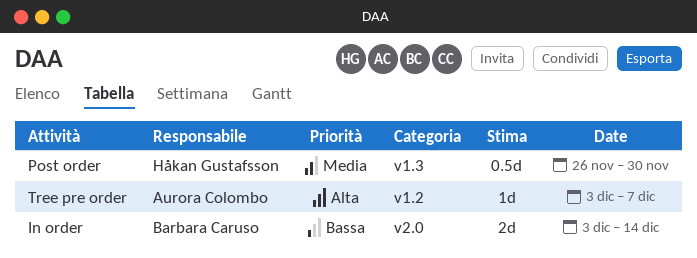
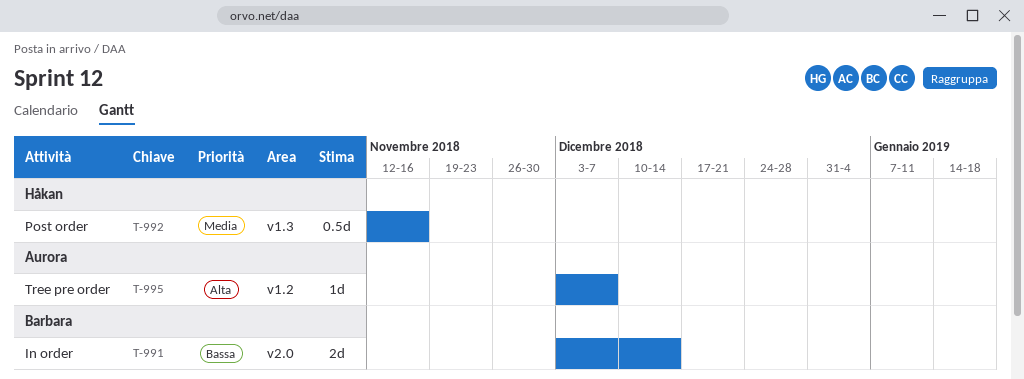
Post order, start: Nov 26 -> Nov 12
Post order, due: Nov 30 -> Nov 16

